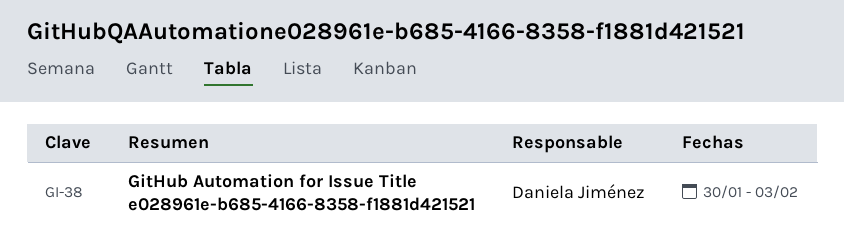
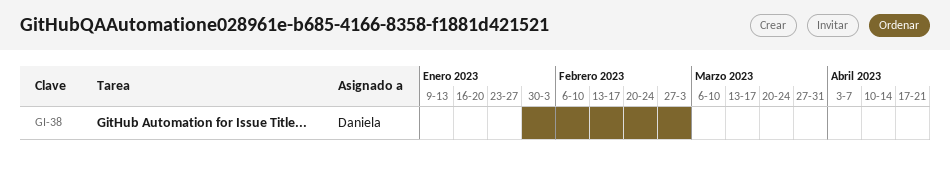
GI-38, due: Feb 3 -> Mar 3

